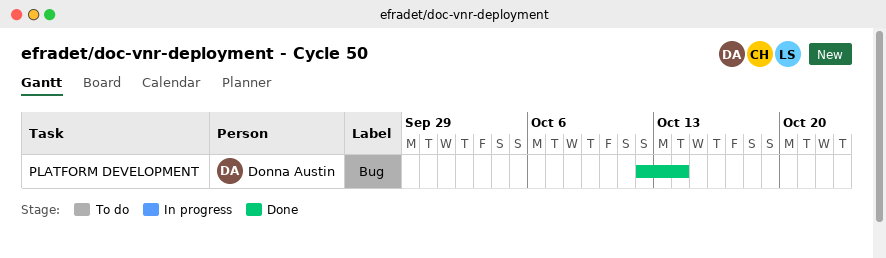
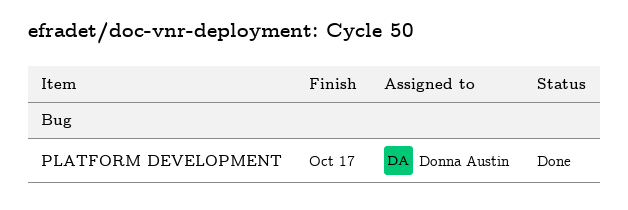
PLATFORM DEVELOPMENT, due: Oct 14 -> Oct 17

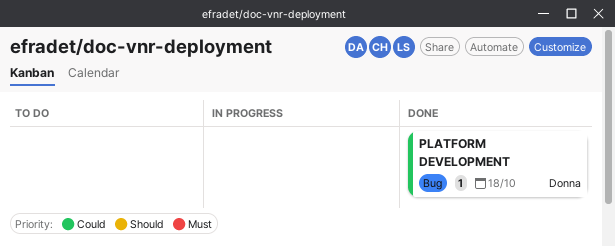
PLATFORM DEVELOPMENT, due: Oct 17 -> Oct 18

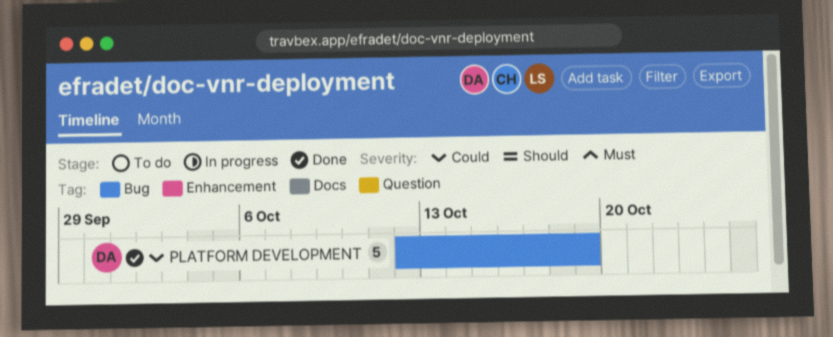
PLATFORM DEVELOPMENT, estimate: 1 -> 5
PLATFORM DEVELOPMENT, due: Oct 18 -> Oct 19

